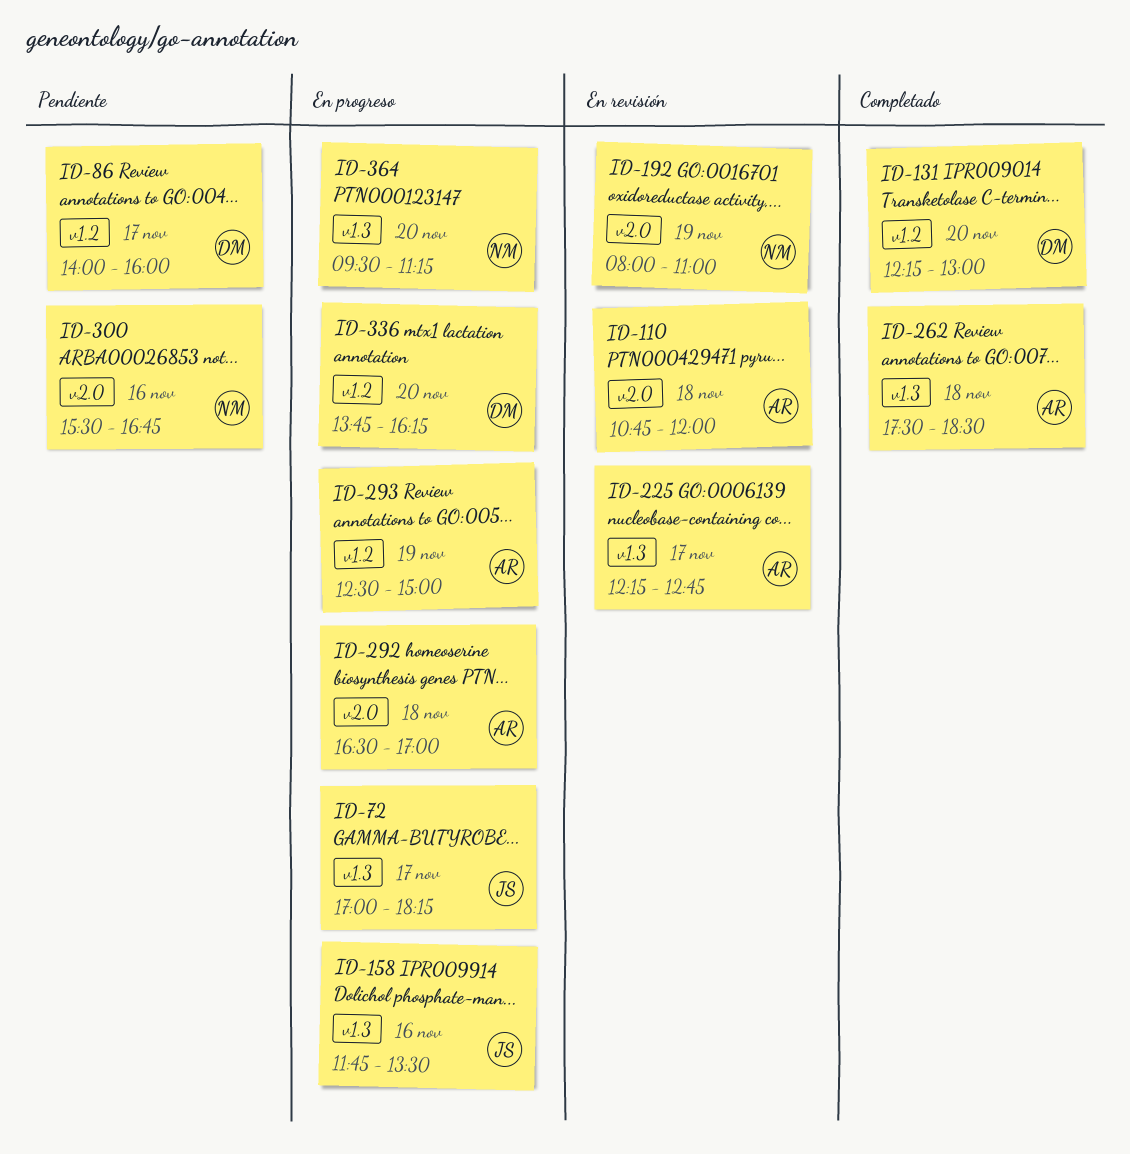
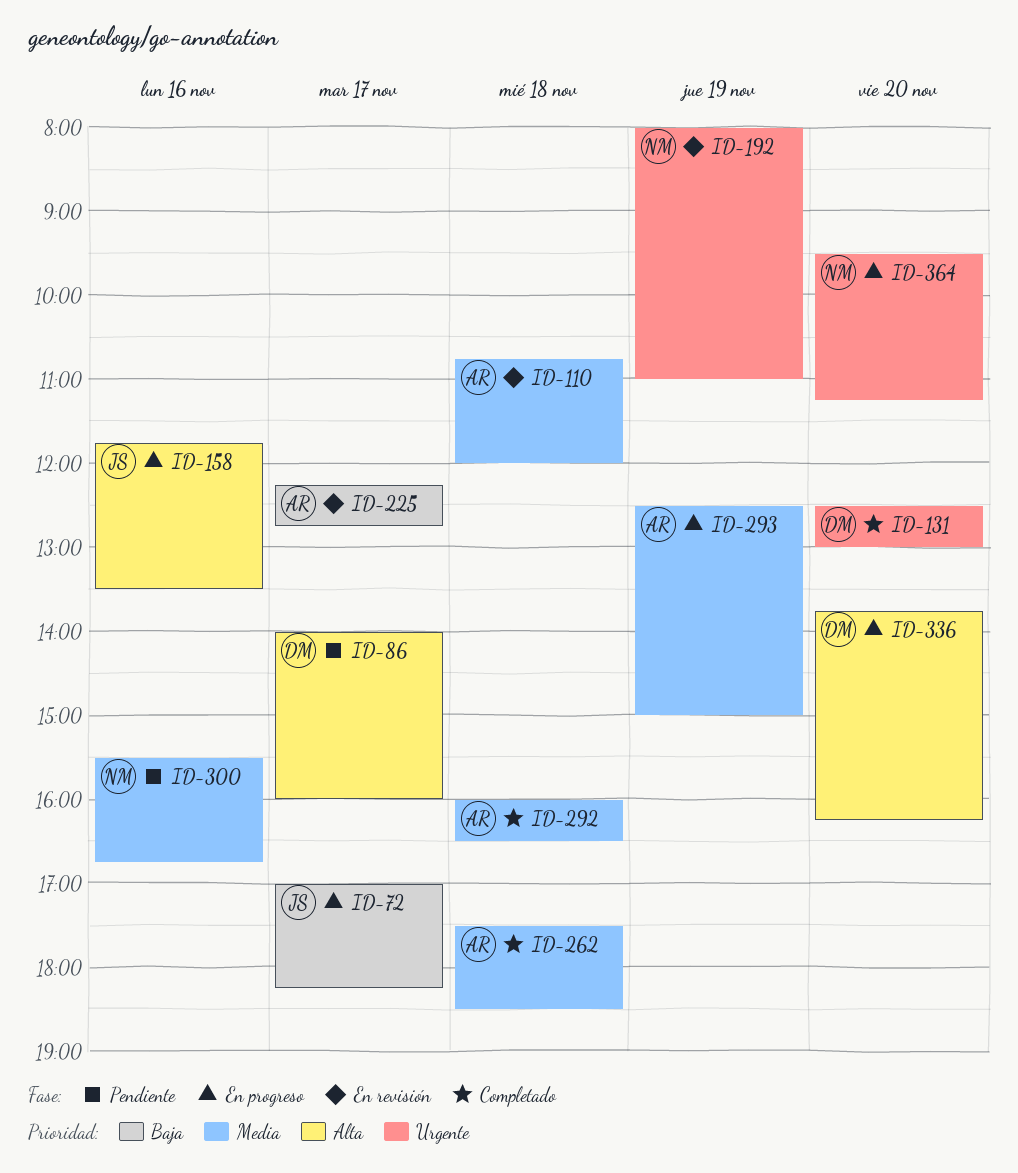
ID-131, begins: 12:15 -> 12:30
ID-292, status: En progreso -> Completado
ID-292, begins: 16:30 -> 16:00
ID-292, ends: 17:00 -> 16:30

